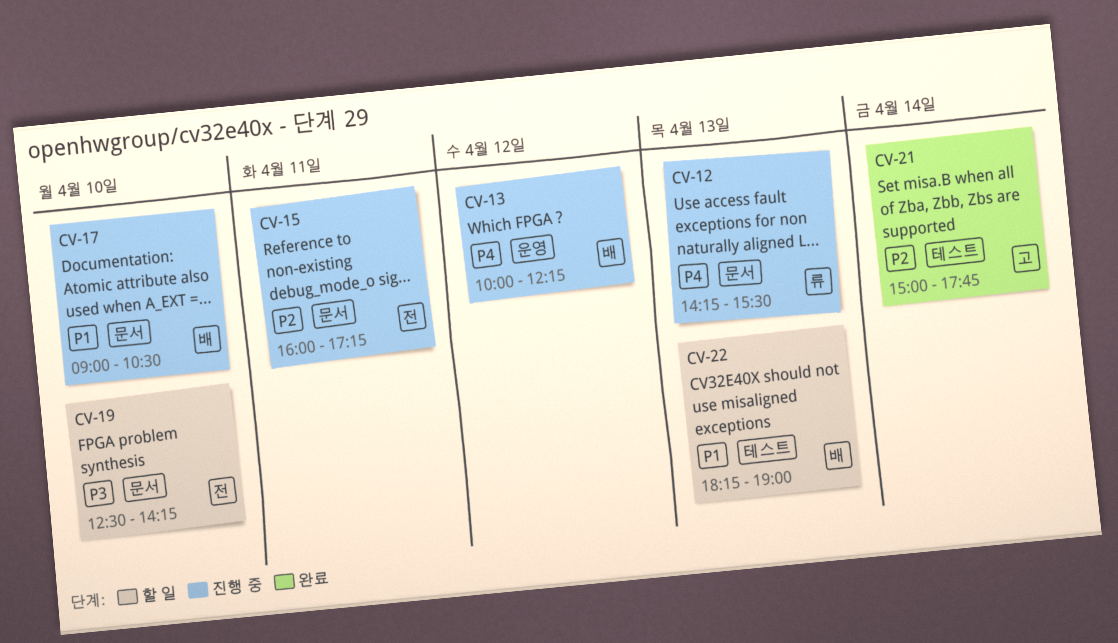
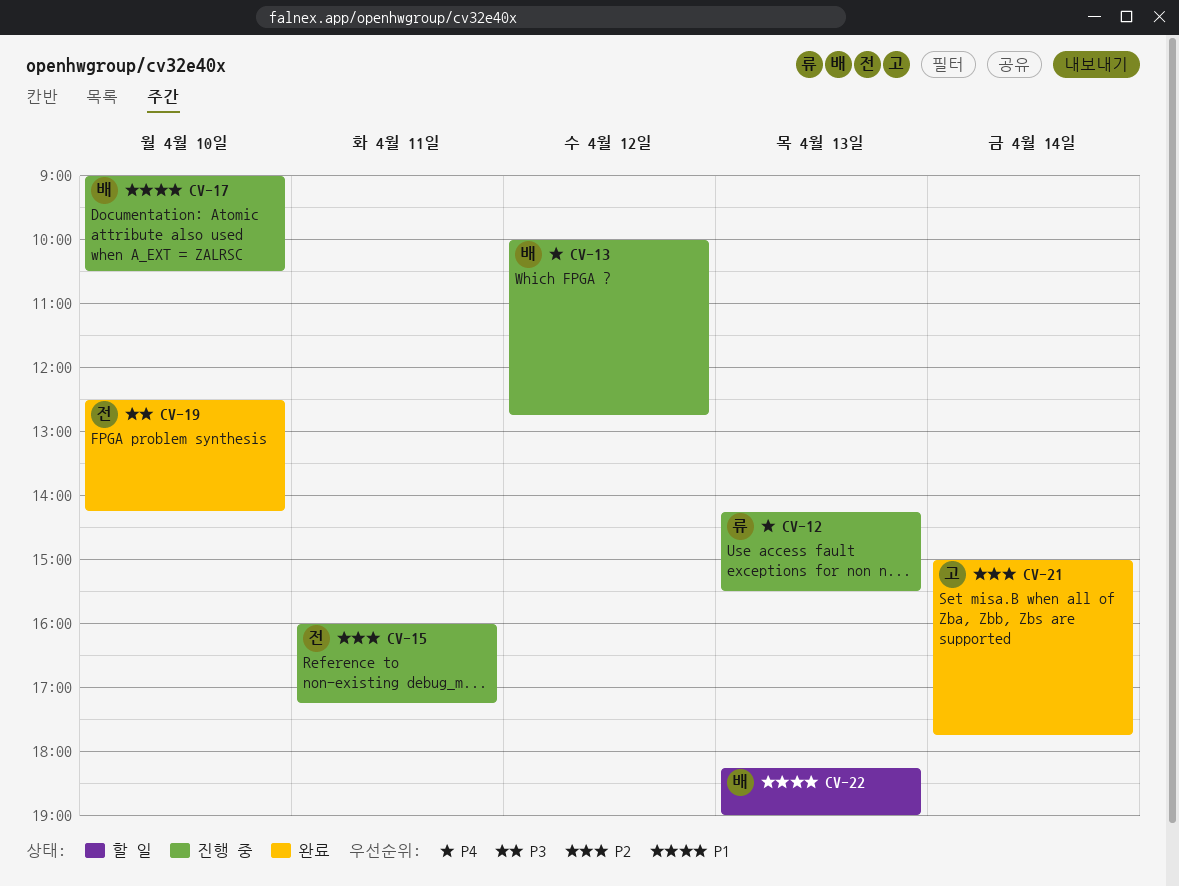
CV-13, ends: 12:15 -> 12:45
CV-19, status: 할 일 -> 완료

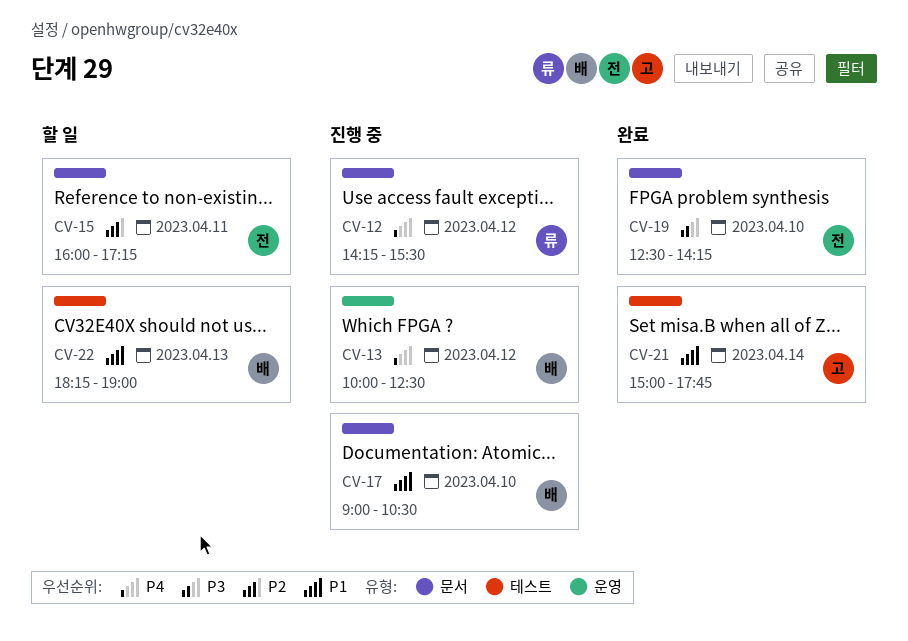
CV-12, day: Apr 13 -> Apr 12
CV-13, ends: 12:45 -> 12:30
CV-15, status: 진행 중 -> 할 일
CV-21, priority: P2 -> P1

